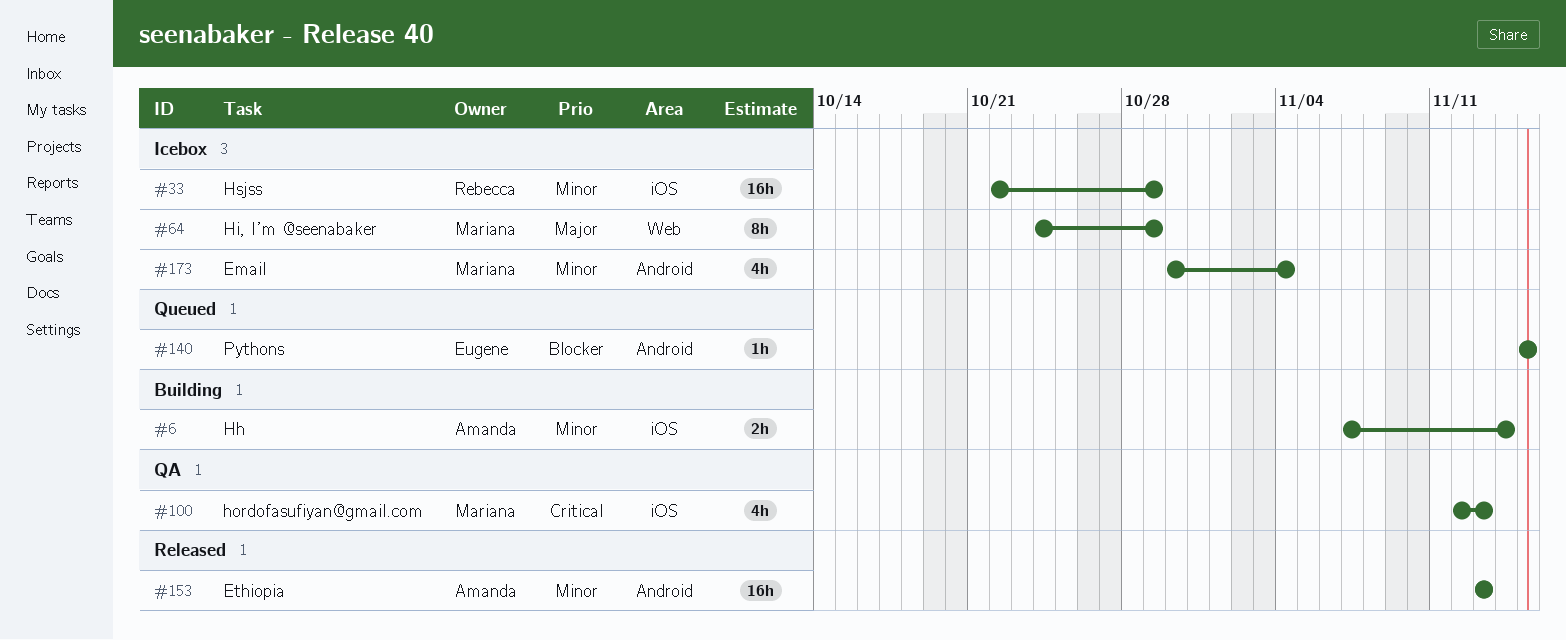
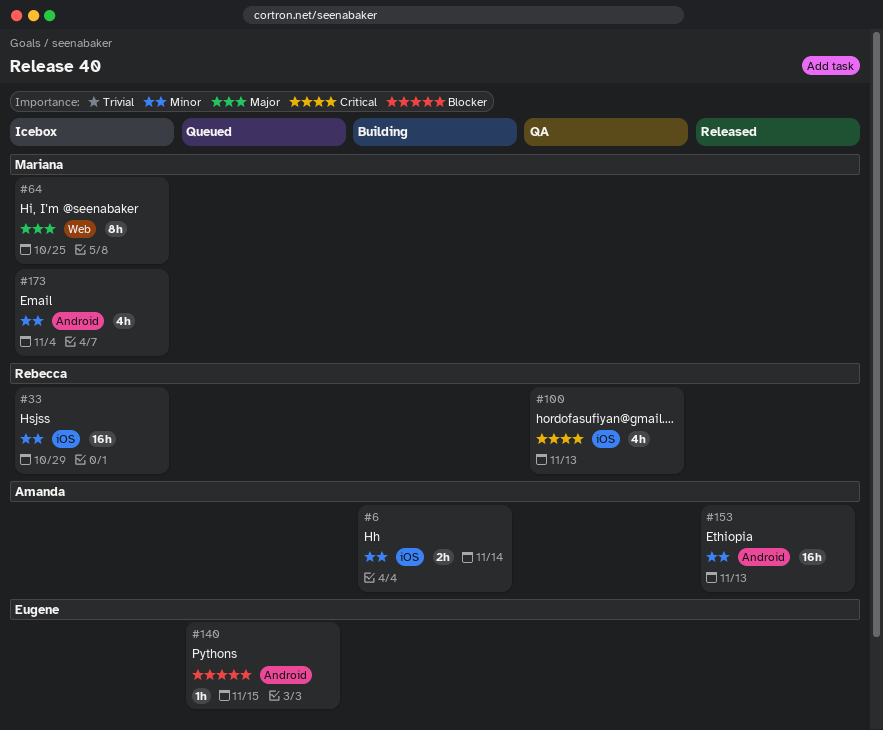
#64, due: Oct 29 -> Oct 25
#100, owner: Mariana -> Rebecca

